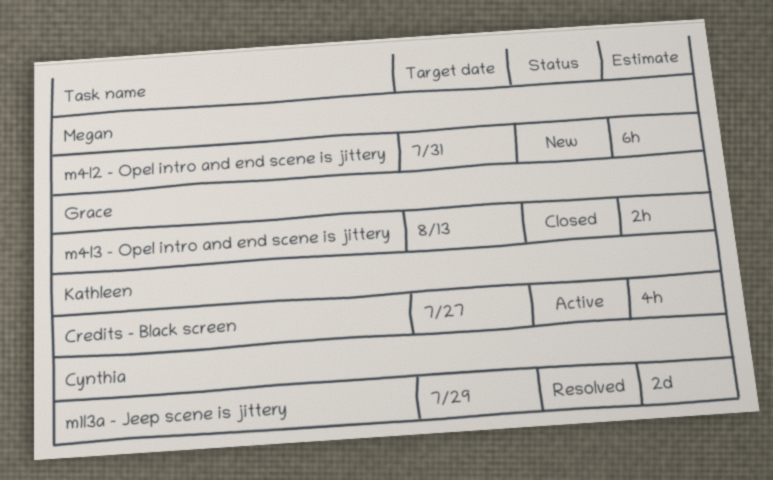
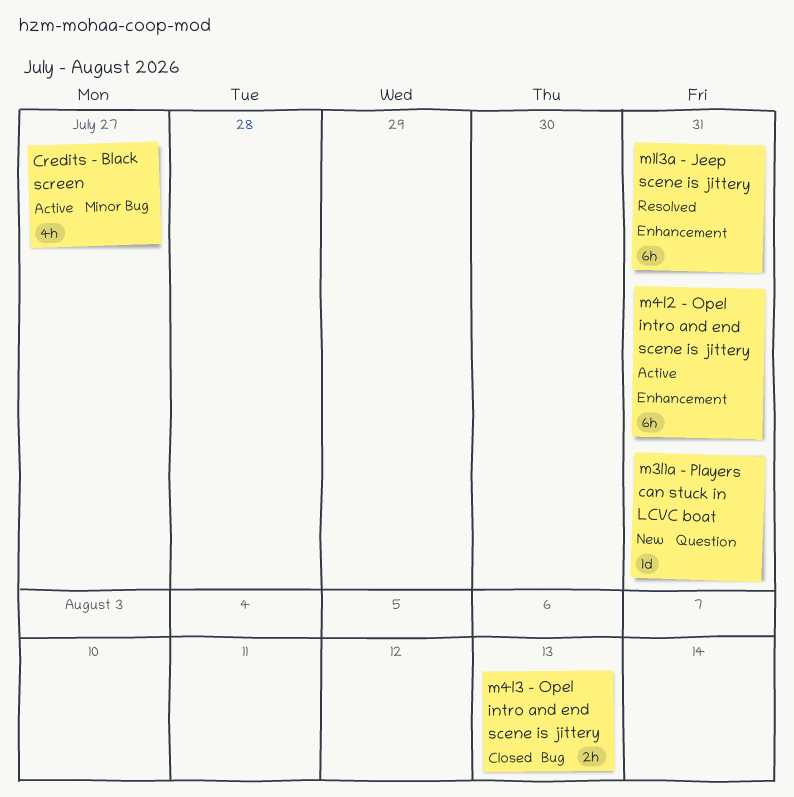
m1l3a - Jeep scene is jittery, estimate: 2d -> 6h
m1l3a - Jeep scene is jittery, due: Jul 29 -> Jul 31
m3l1a - Players can stuck in LCVC boat: none -> present
m4l2 - Opel intro and end scene is jittery, status: New -> Active

